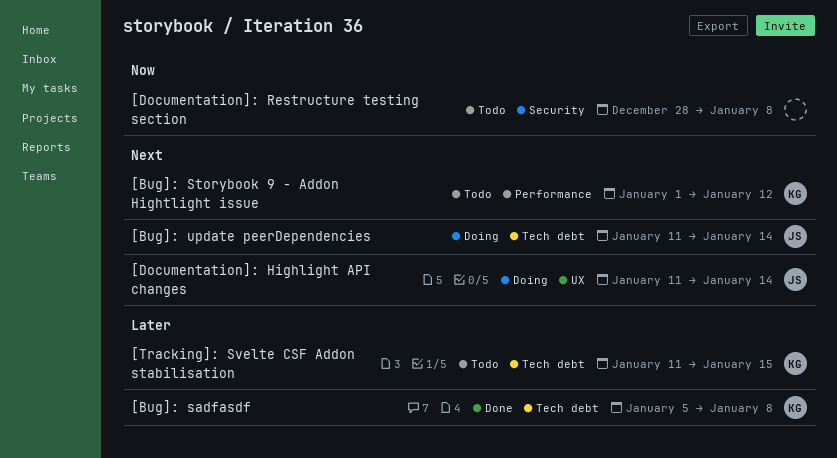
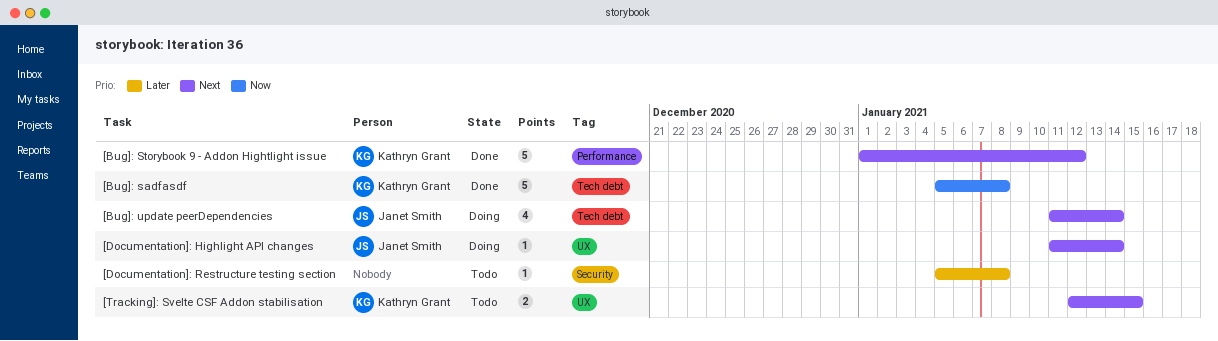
[Bug]: sadfasdf, priority: Later -> Now
[Bug]: Storybook 9 - Addon Hightlight issue, status: Todo -> Done
[Documentation]: Restructure testing section, priority: Now -> Later
[Documentation]: Restructure testing section, start: Dec 28 -> Jan 5
[Tracking]: Svelte CSF Addon stabilisation, priority: Later -> Next
[Tracking]: Svelte CSF Addon stabilisation, label: Tech debt -> UX
[Tracking]: Svelte CSF Addon stabilisation, start: Jan 11 -> Jan 12

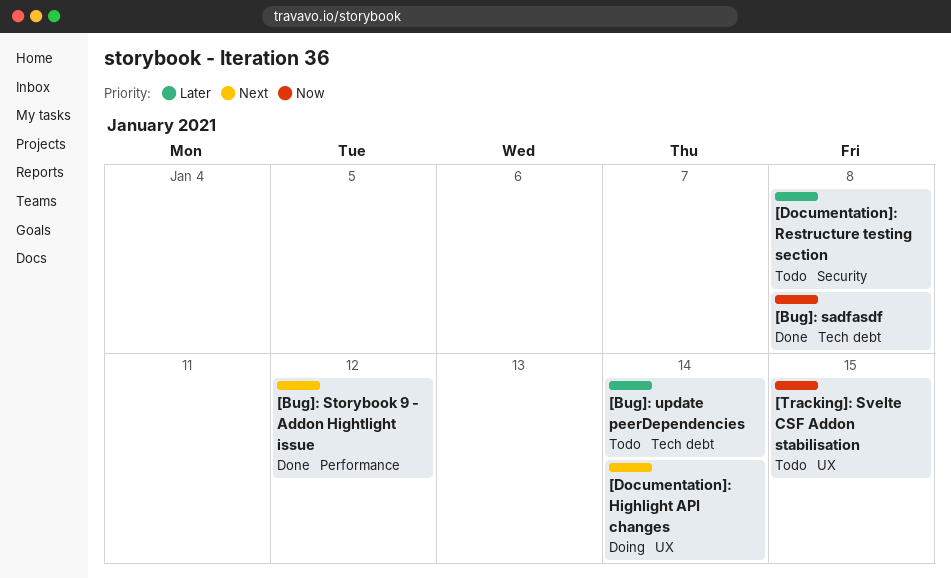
[Bug]: update peerDependencies, status: Doing -> Todo
[Bug]: update peerDependencies, priority: Next -> Later
[Tracking]: Svelte CSF Addon stabilisation, priority: Next -> Now

